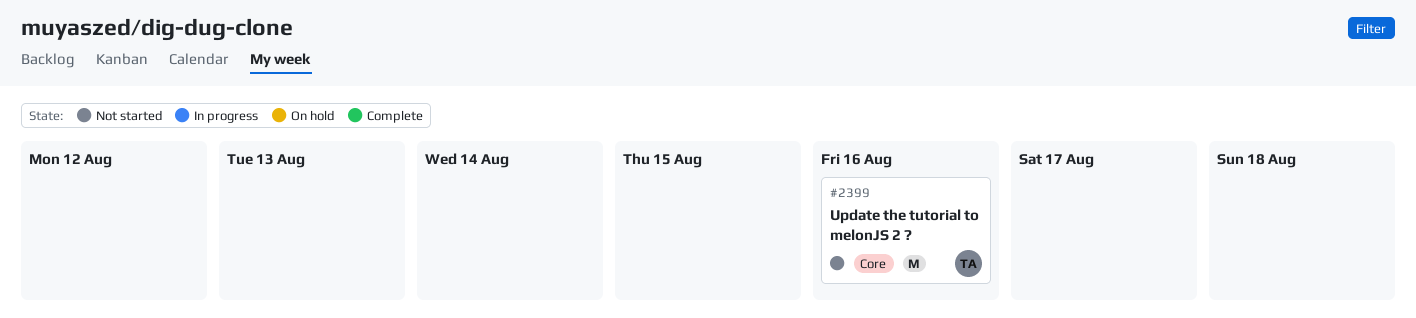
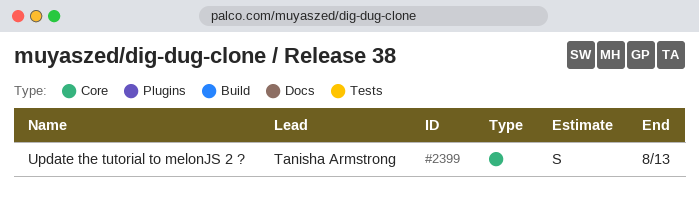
#2399, estimate: M -> S
#2399, due: Aug 16 -> Aug 13

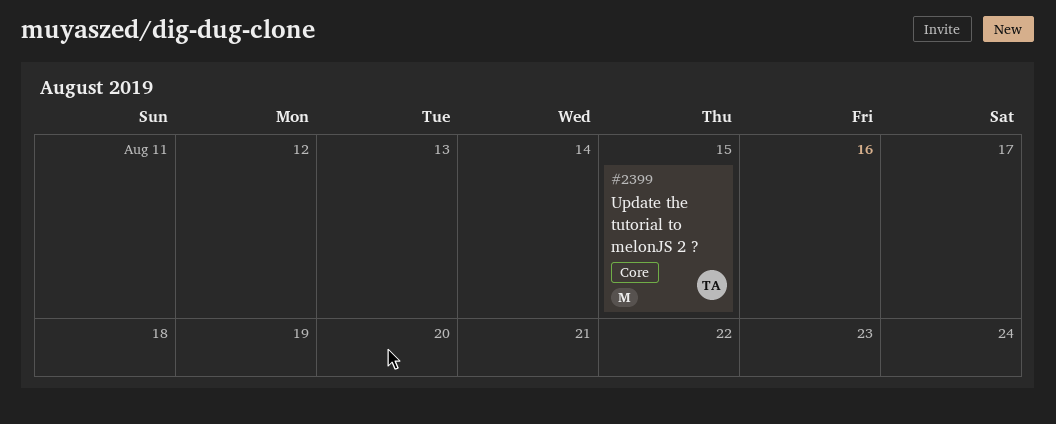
#2399, estimate: S -> M
#2399, due: Aug 13 -> Aug 15

